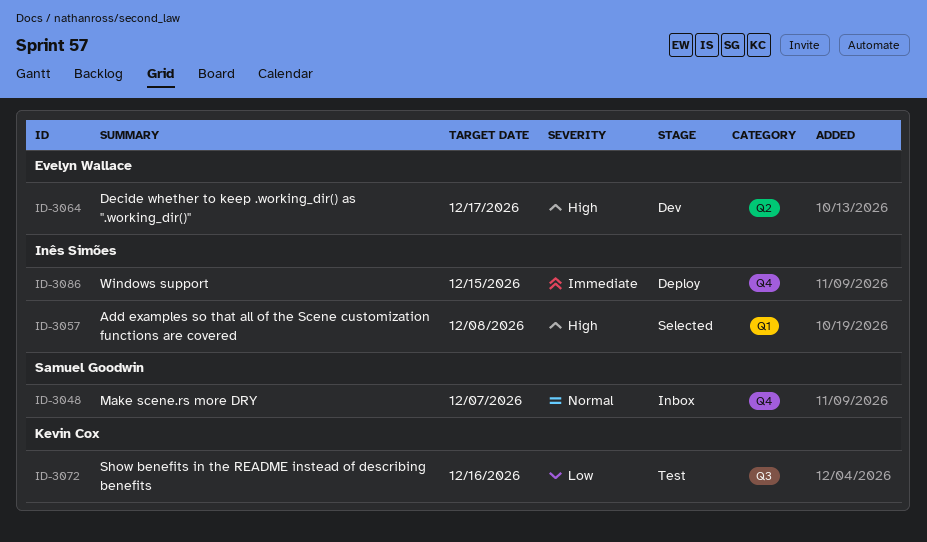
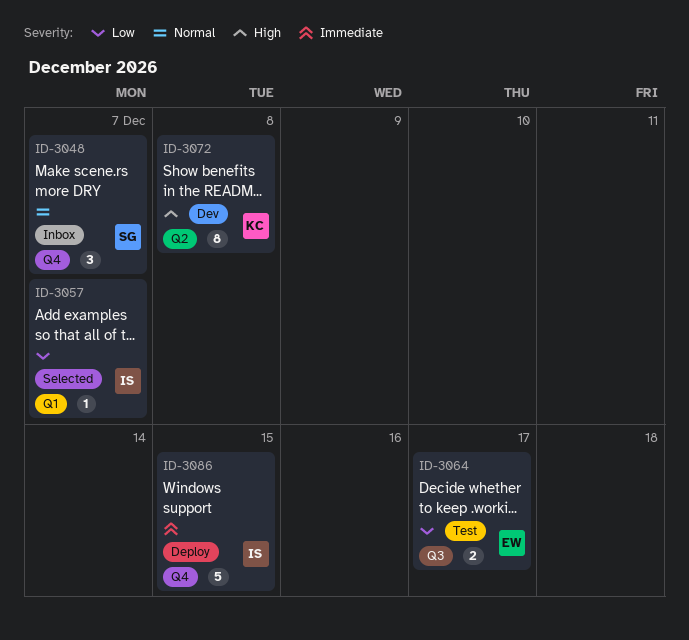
ID-3057, priority: High -> Low
ID-3057, due: Dec 8 -> Dec 7
ID-3064, status: Dev -> Test
ID-3064, priority: High -> Low
ID-3064, label: Q2 -> Q3
ID-3072, status: Test -> Dev
ID-3072, priority: Low -> High
ID-3072, label: Q3 -> Q2
ID-3072, due: Dec 16 -> Dec 8

